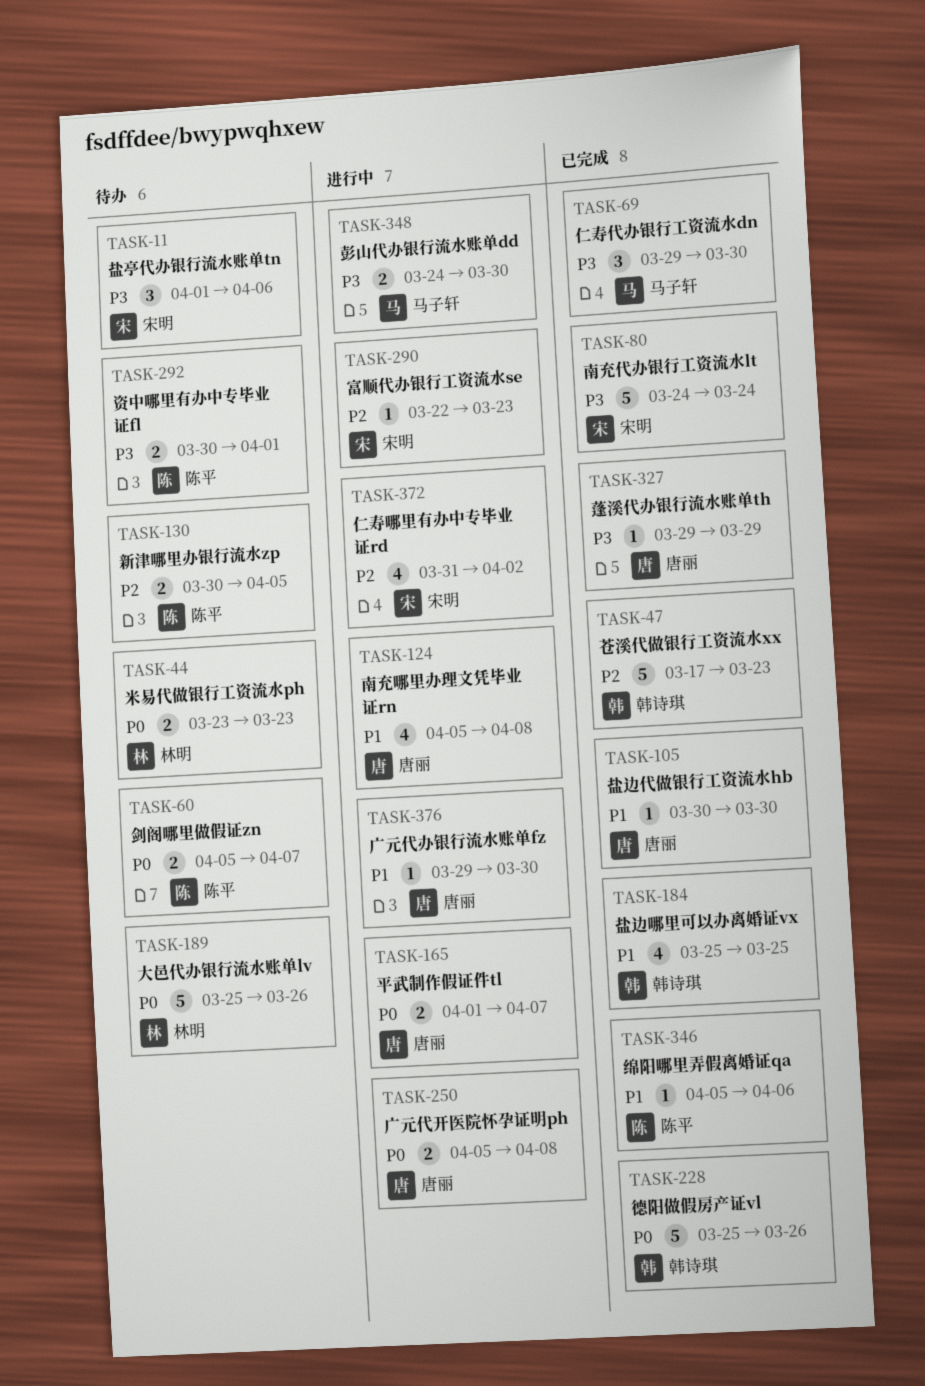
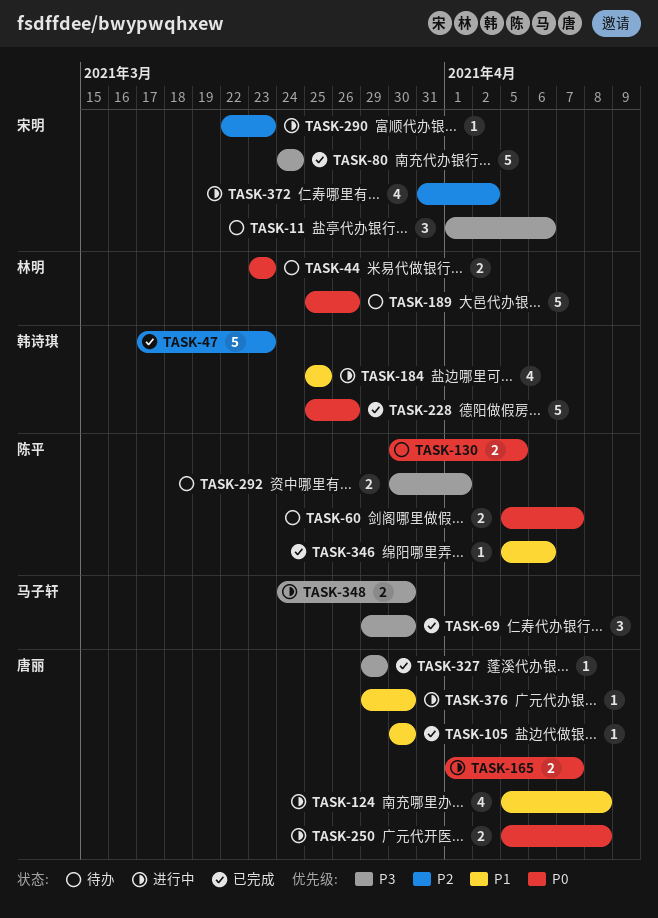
TASK-130, priority: P2 -> P0
TASK-184, status: 已完成 -> 进行中

